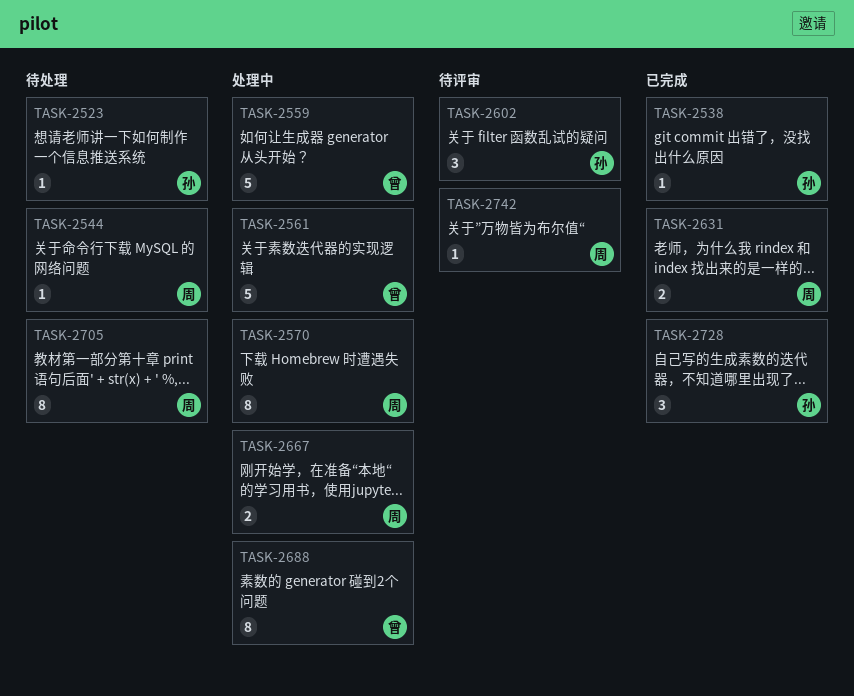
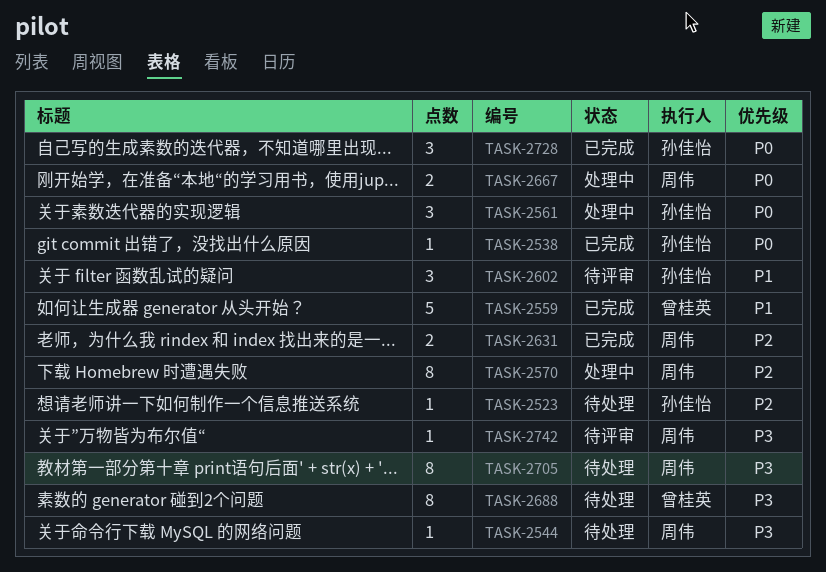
TASK-2559, status: 处理中 -> 已完成
TASK-2561, owner: 曾桂英 -> 孙佳怡
TASK-2561, estimate: 5 -> 3
TASK-2688, status: 处理中 -> 待处理

